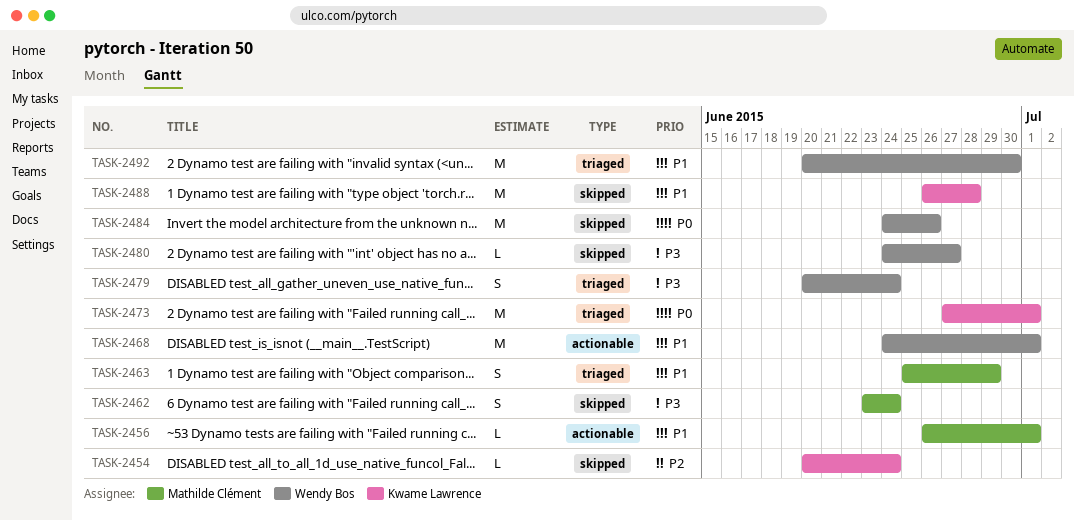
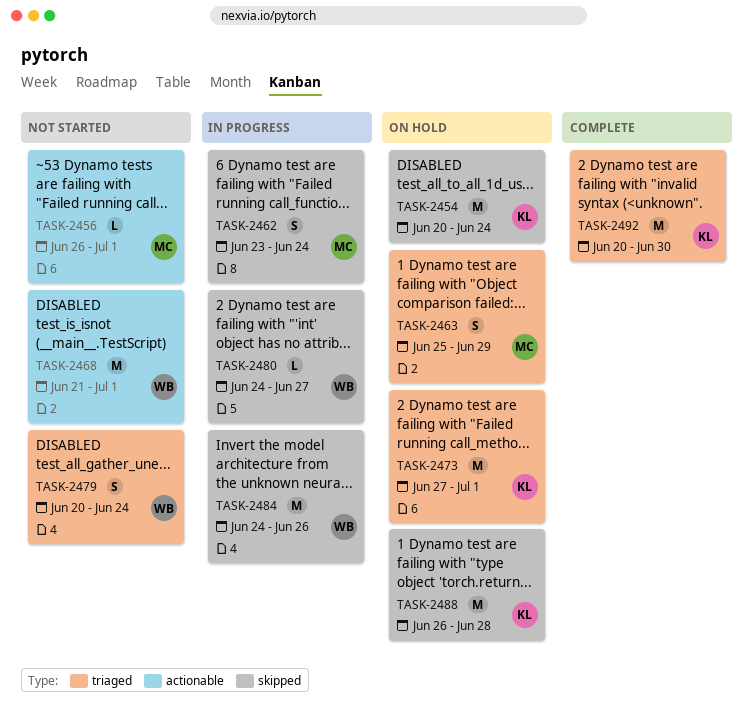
TASK-2454, estimate: L -> M
TASK-2468, start: Jun 24 -> Jun 21
TASK-2492, owner: Wendy Bos -> Kwame Lawrence

